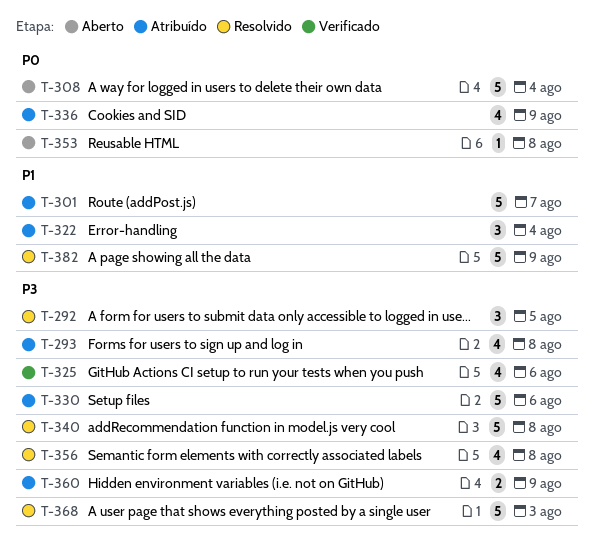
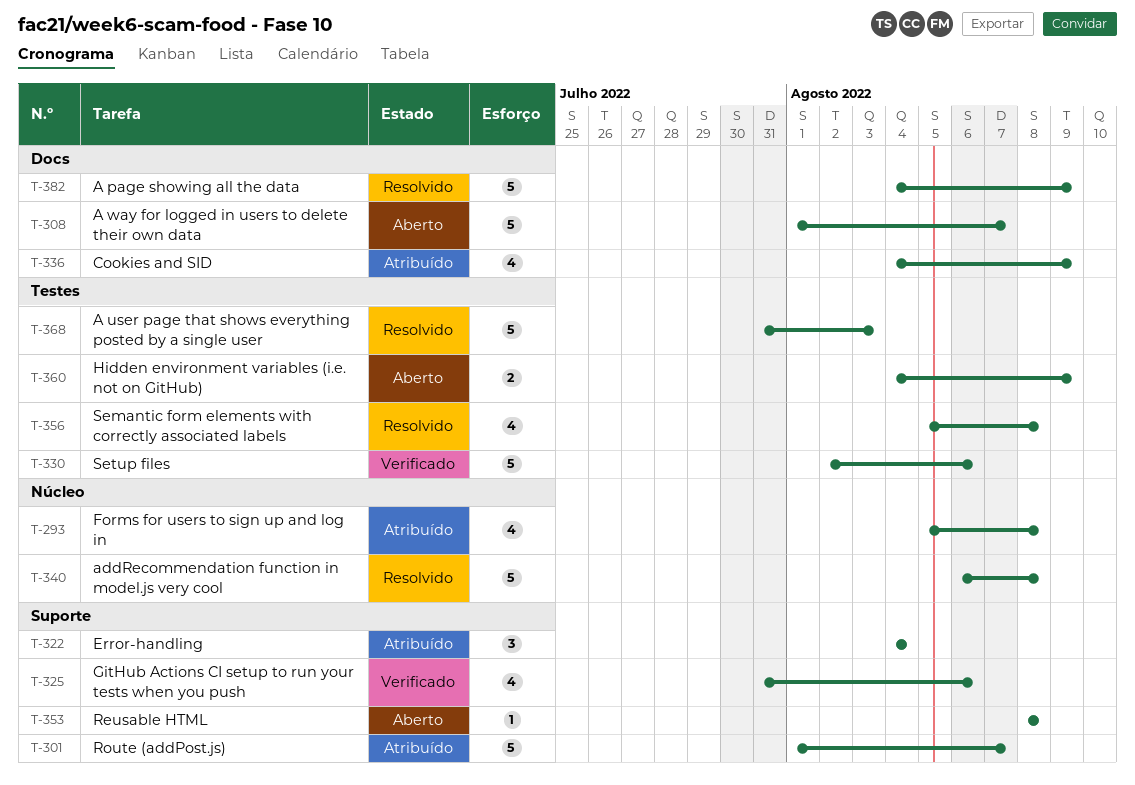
T-292: present -> none
T-308, due: Aug 4 -> Aug 7
T-330, status: Atribuído -> Verificado
T-360, status: Atribuído -> Aberto

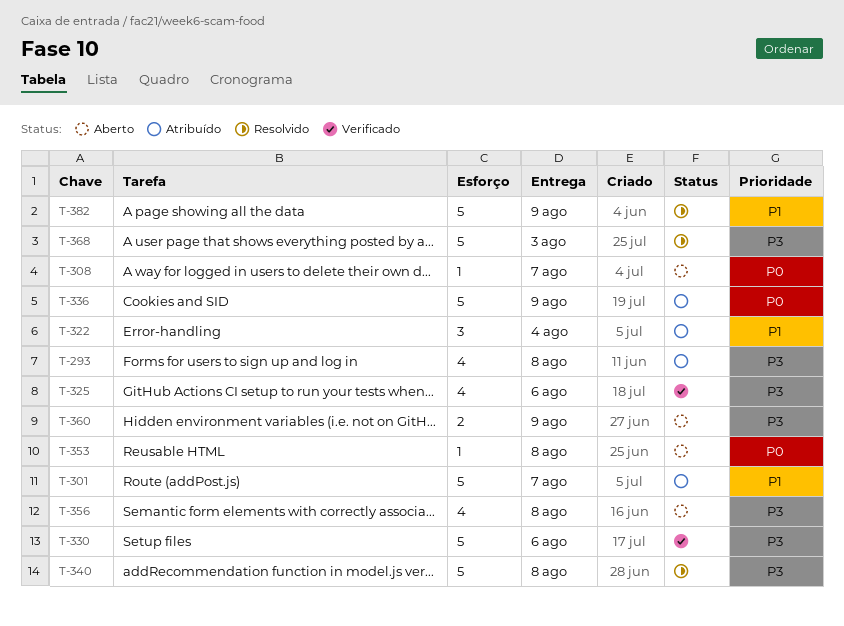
T-308, estimate: 5 -> 1
T-336, estimate: 4 -> 5
T-356, status: Resolvido -> Aberto

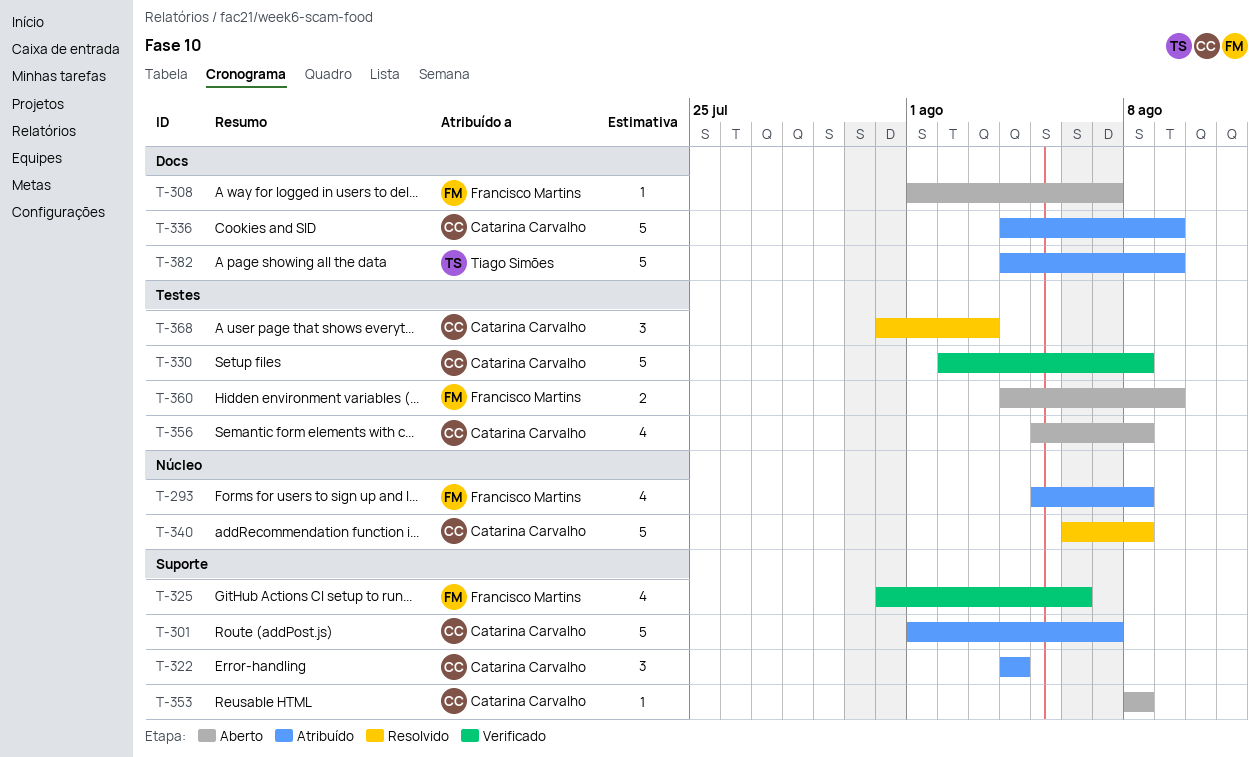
T-330, due: Aug 6 -> Aug 8
T-368, estimate: 5 -> 3
T-382, status: Resolvido -> Atribuído

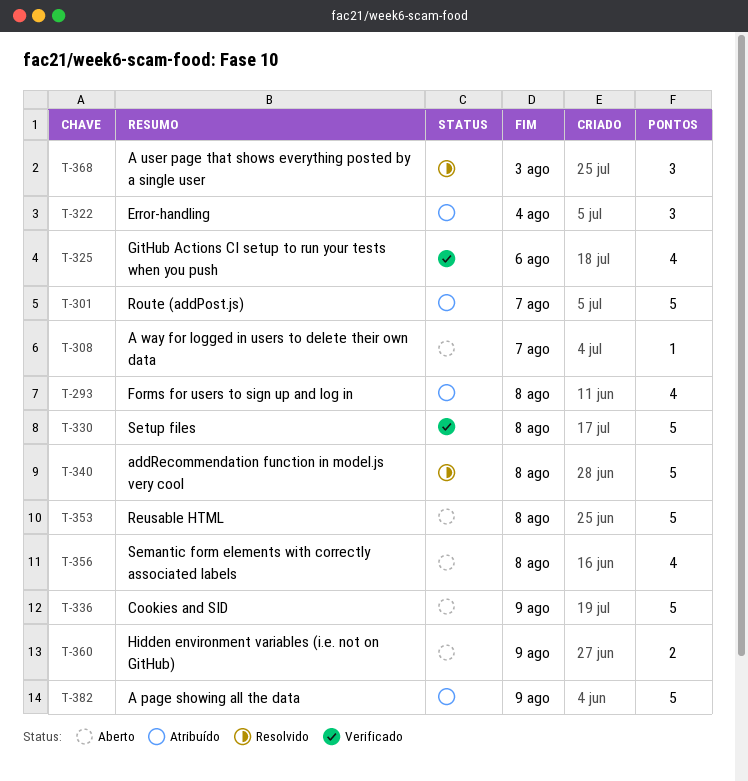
T-336, status: Atribuído -> Aberto
T-353, estimate: 1 -> 5

